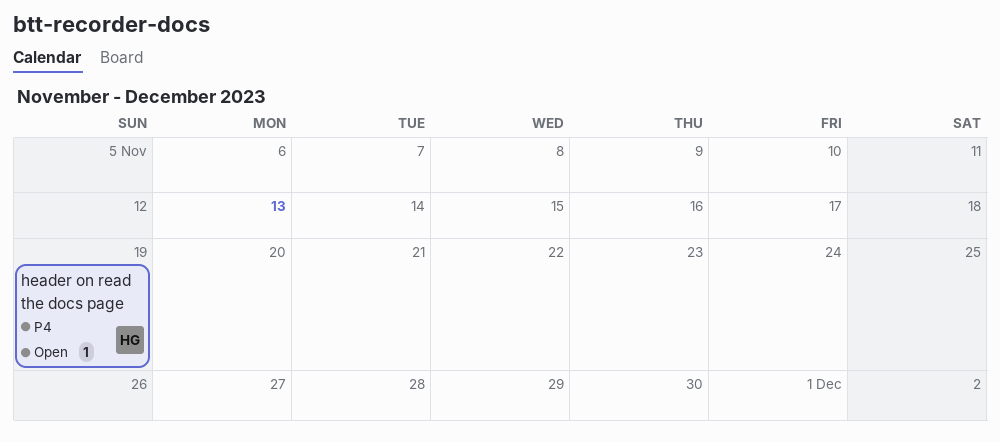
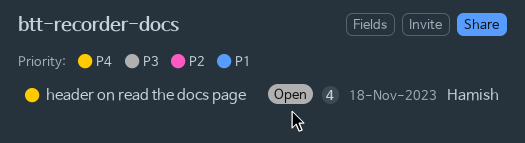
header on read the docs page, estimate: 1 -> 4
header on read the docs page, due: Nov 19 -> Nov 18

